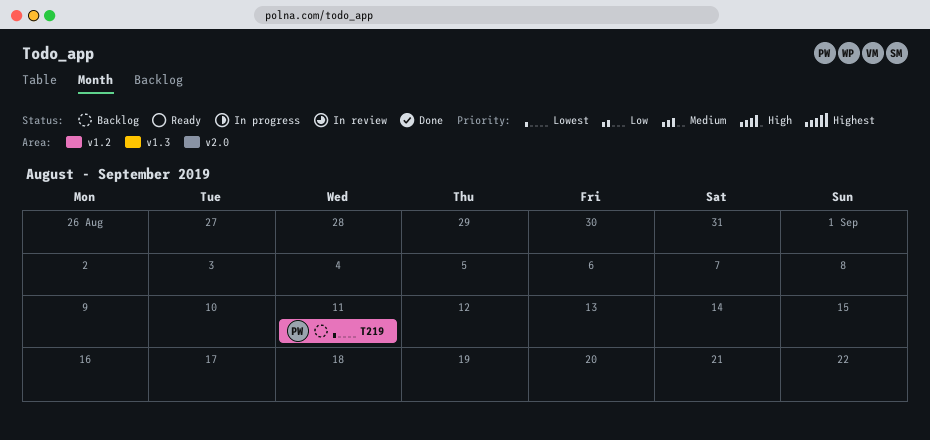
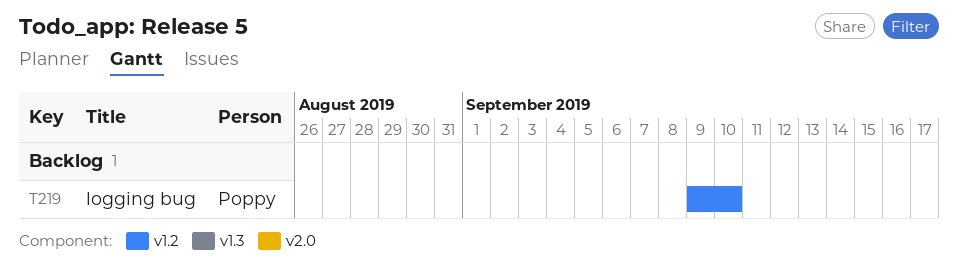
T219, start: Sep 11 -> Sep 9
T219, due: Sep 11 -> Sep 10

